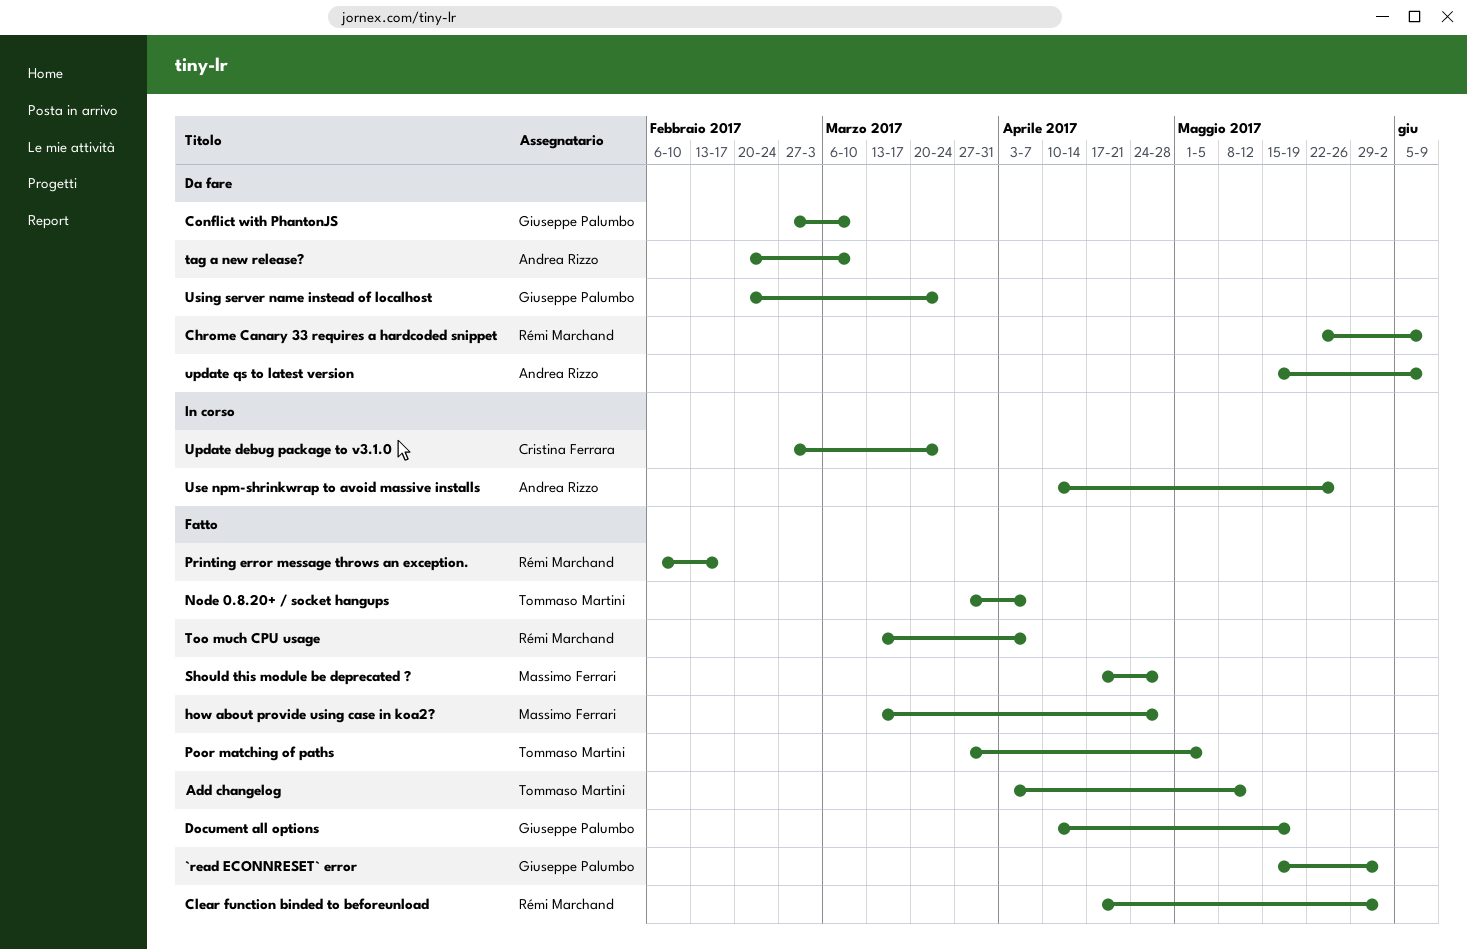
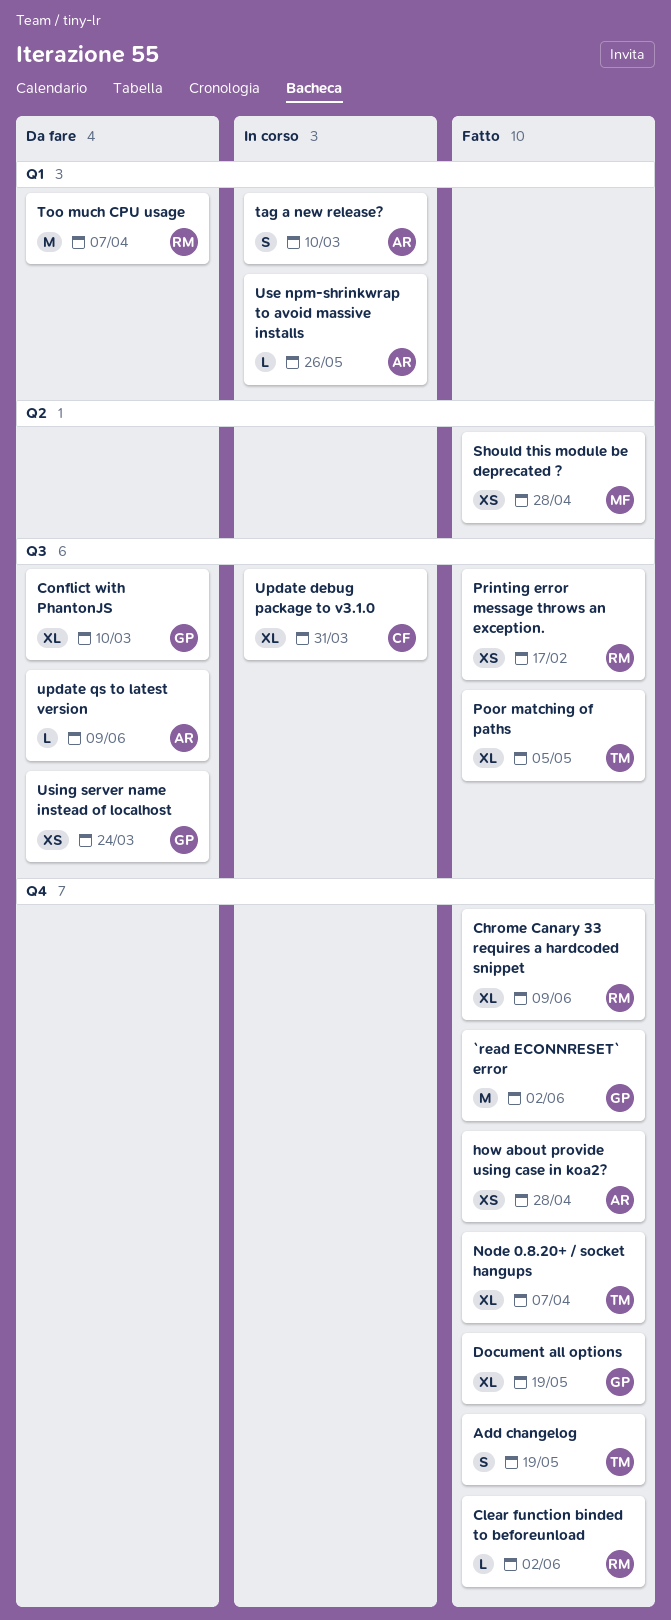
Add changelog, due: May 12 -> May 19
Chrome Canary 33 requires a hardcoded snippet, status: Da fare -> Fatto
how about provide using case in koa2?, owner: Massimo Ferrari -> Andrea Rizzo
tag a new release?, status: Da fare -> In corso
Too much CPU usage, status: Fatto -> Da fare
Update debug package to v3.1.0, due: Mar 24 -> Mar 31

